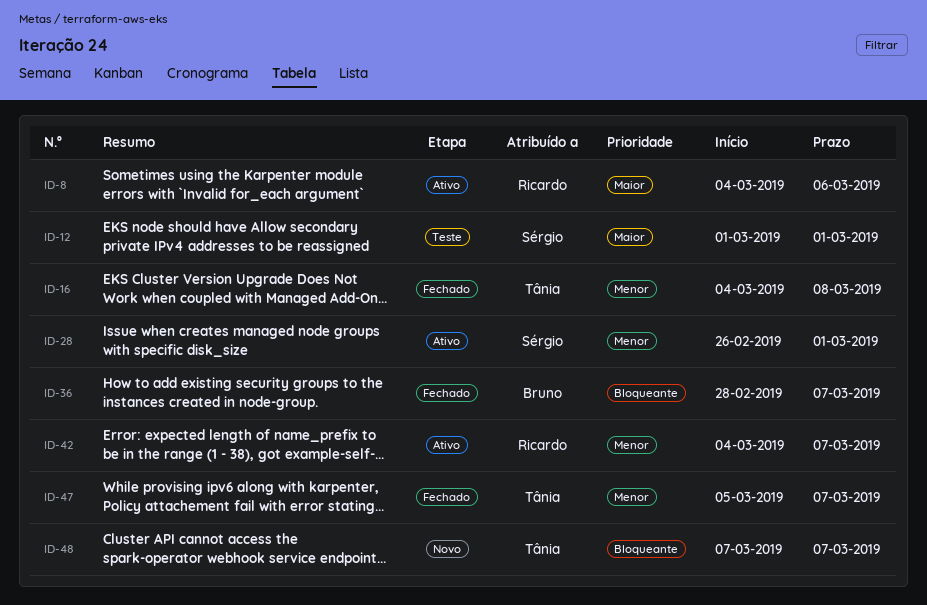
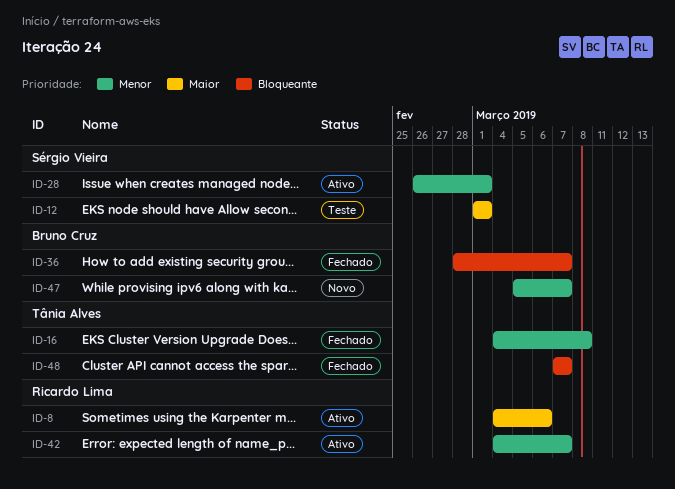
ID-47, status: Fechado -> Novo
ID-47, owner: Tânia Alves -> Bruno Cruz
ID-48, status: Novo -> Fechado

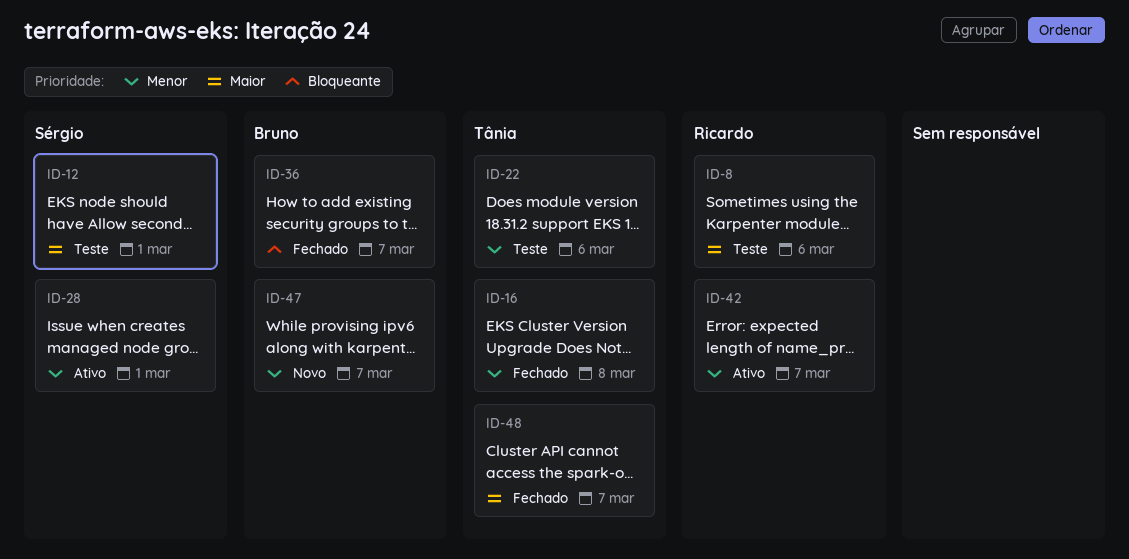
ID-8, status: Ativo -> Teste
ID-22: none -> present
ID-48, priority: Bloqueante -> Maior

